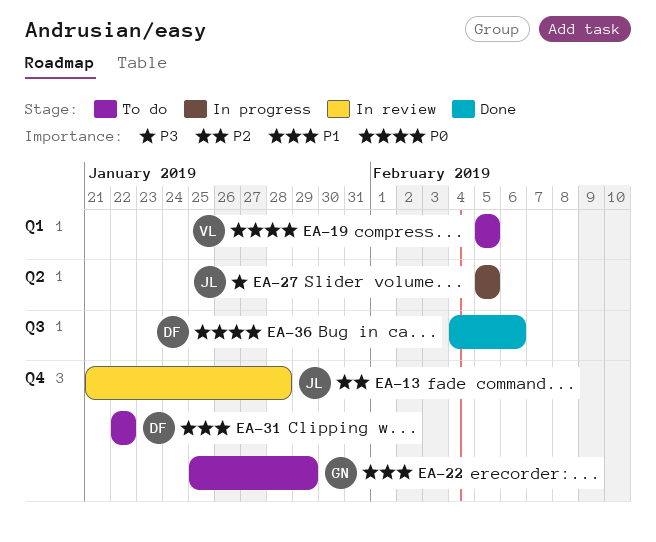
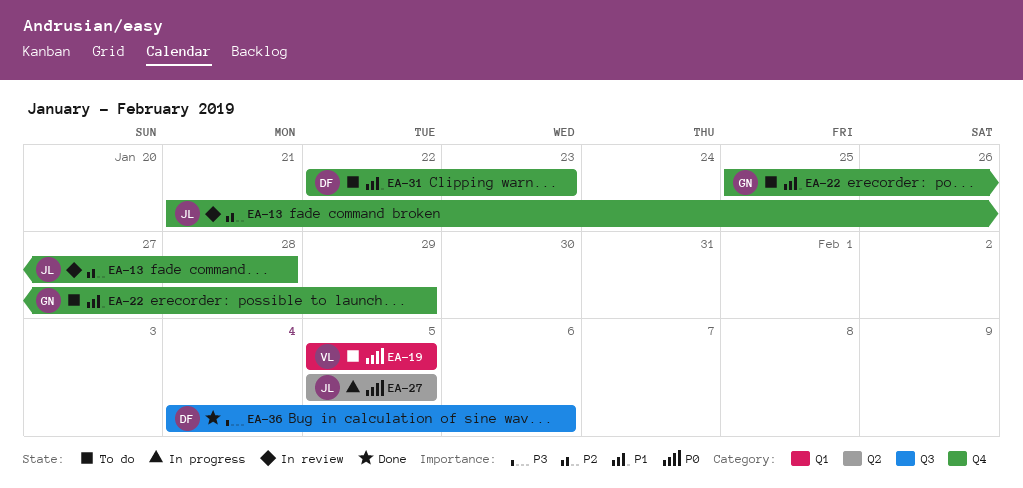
EA-27, priority: P3 -> P0
EA-31, due: Jan 22 -> Jan 23
EA-36, priority: P0 -> P3

